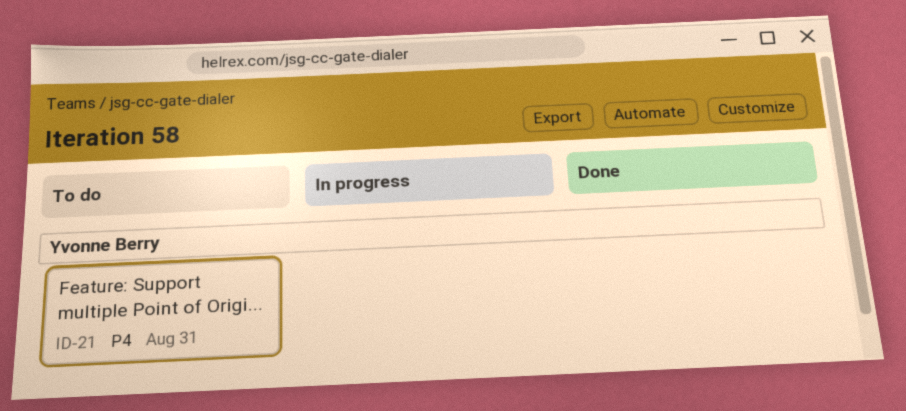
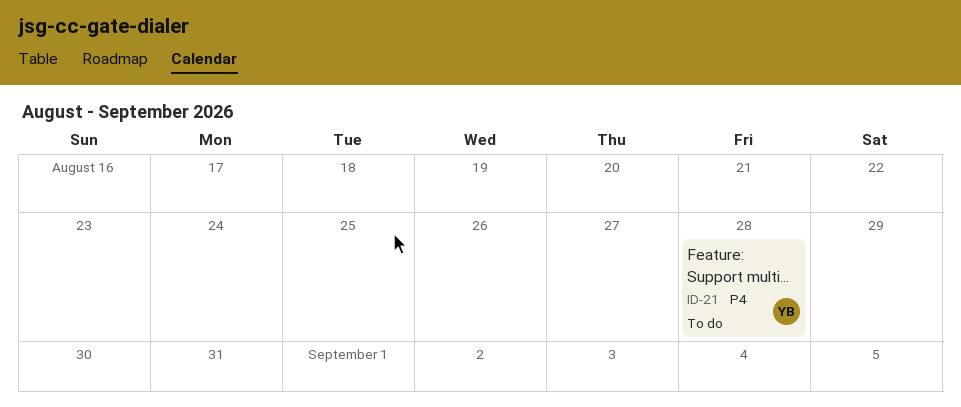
ID-21, due: Aug 31 -> Aug 28

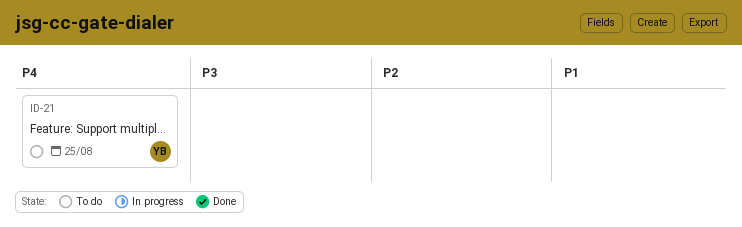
ID-21, due: Aug 28 -> Aug 25

